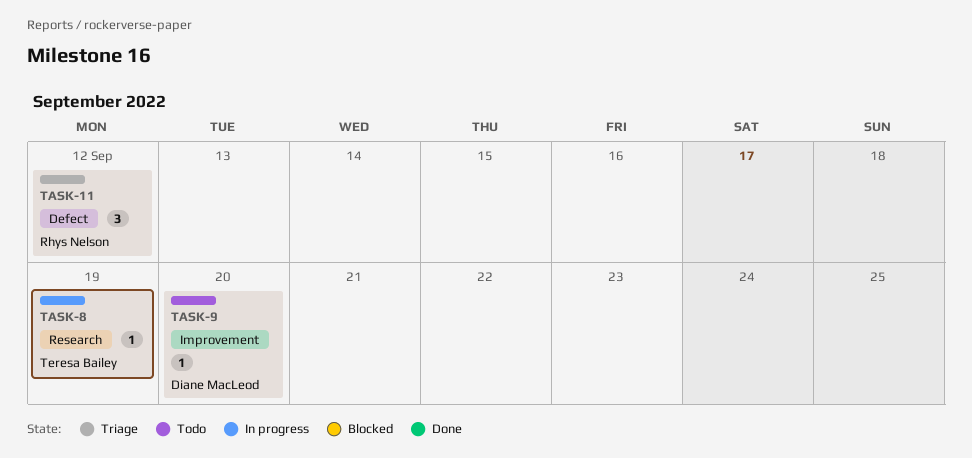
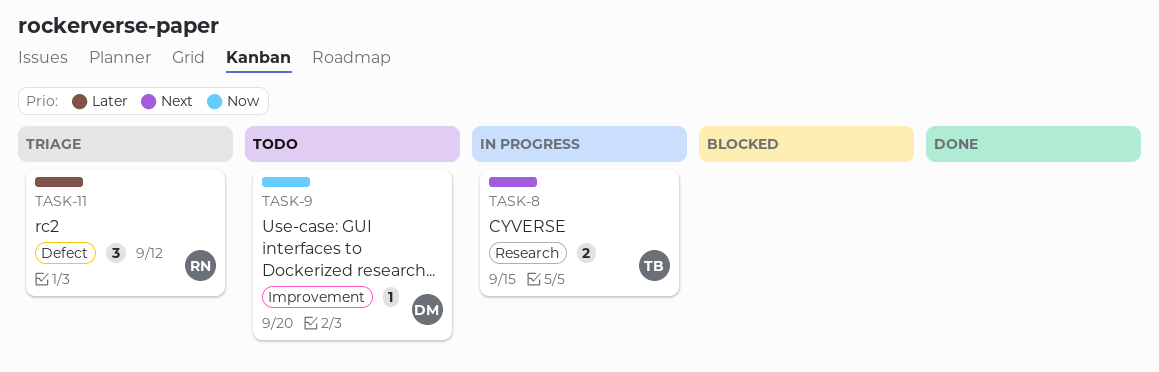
TASK-8, estimate: 1 -> 2
TASK-8, due: Sep 19 -> Sep 15

